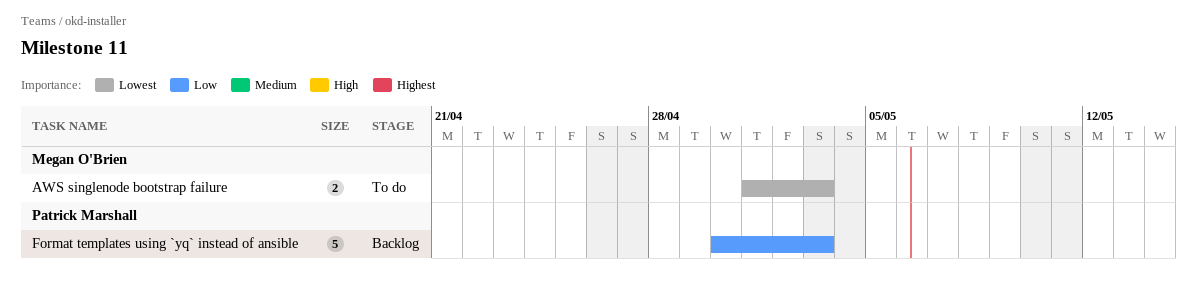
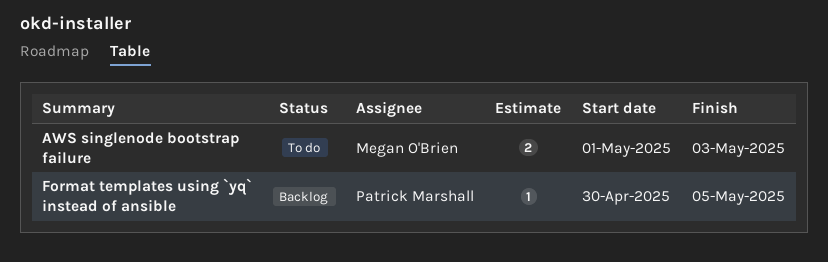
Format templates using `yq` instead of ansible, estimate: 5 -> 1
Format templates using `yq` instead of ansible, due: May 3 -> May 5

